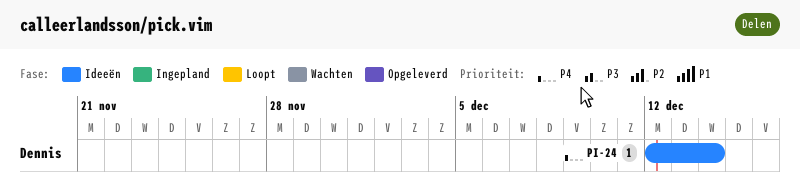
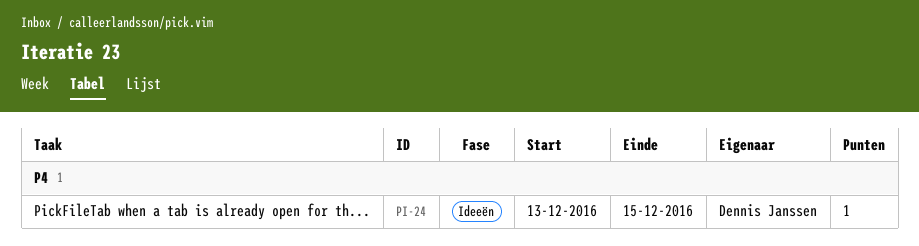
PI-24, start: Dec 12 -> Dec 13
PI-24, due: Dec 14 -> Dec 15

